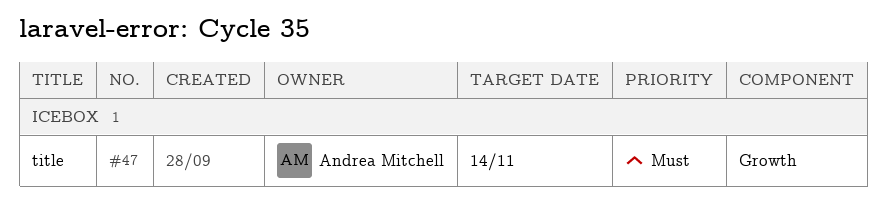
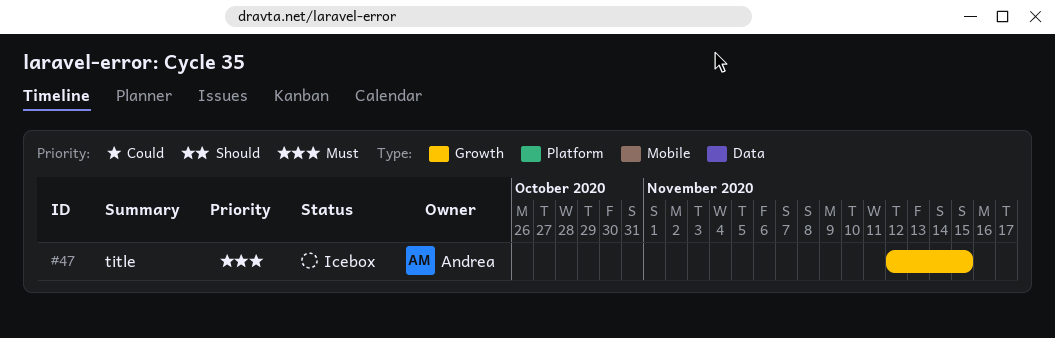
#47, due: Nov 14 -> Nov 15

